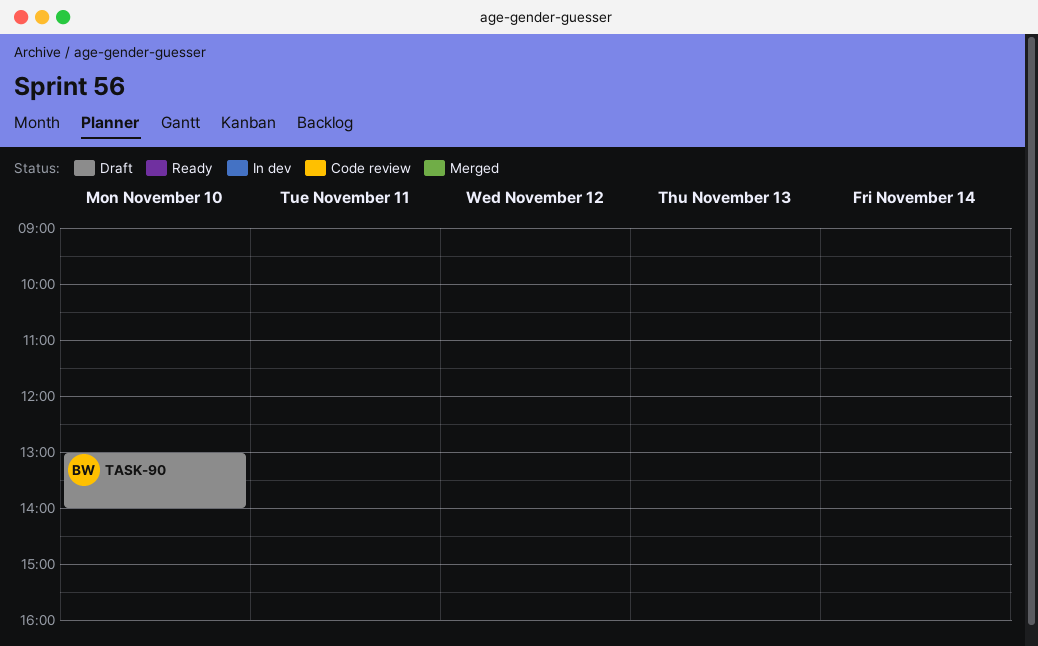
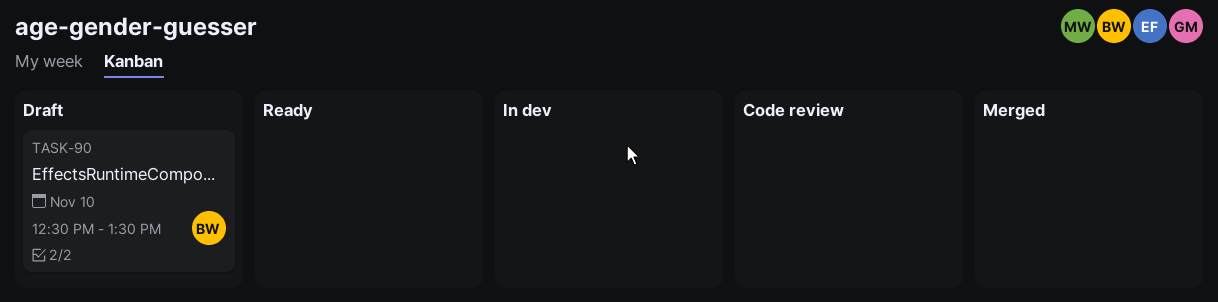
TASK-90, begins: 13:00 -> 12:30
TASK-90, ends: 14:00 -> 13:30

